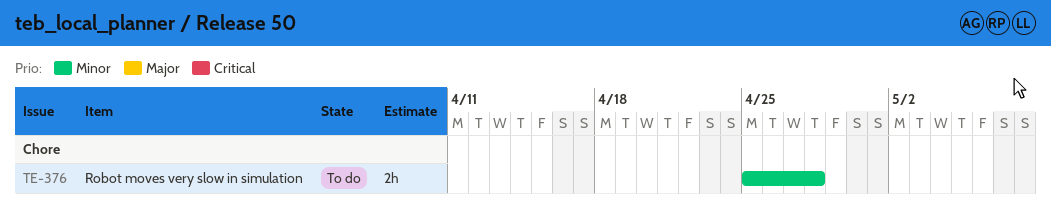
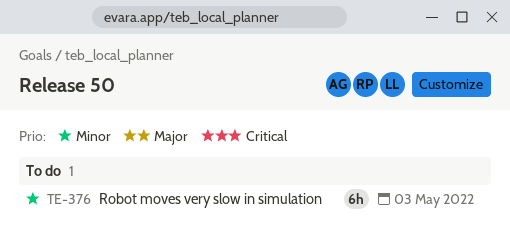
TE-376, estimate: 2h -> 6h
TE-376, due: Apr 28 -> May 3

